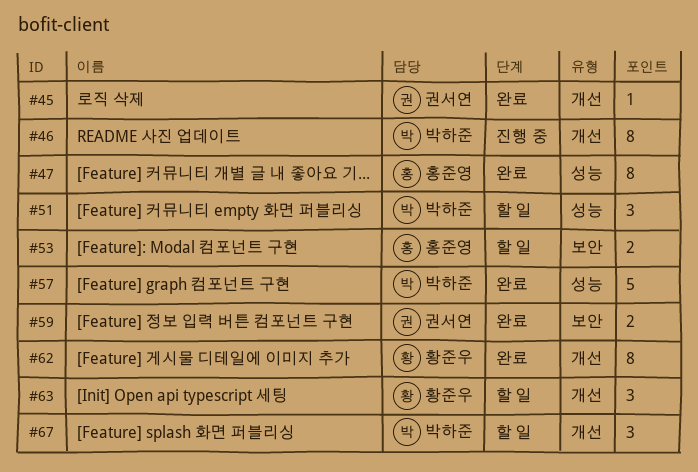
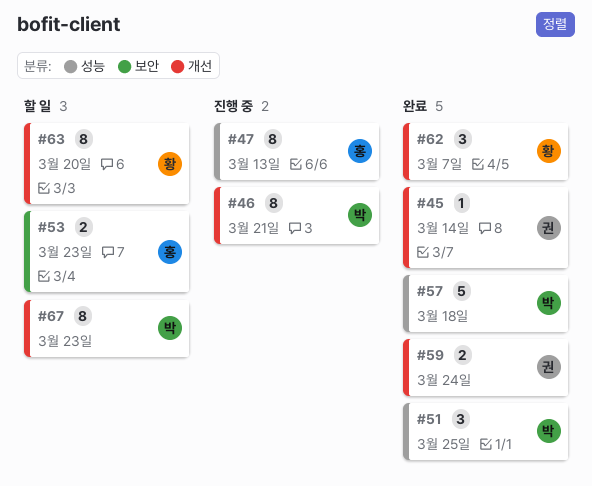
#47, status: 완료 -> 진행 중
#51, status: 할 일 -> 완료
#59, label: 보안 -> 개선
#62, estimate: 8 -> 3
#63, estimate: 3 -> 8
#67, estimate: 3 -> 8

